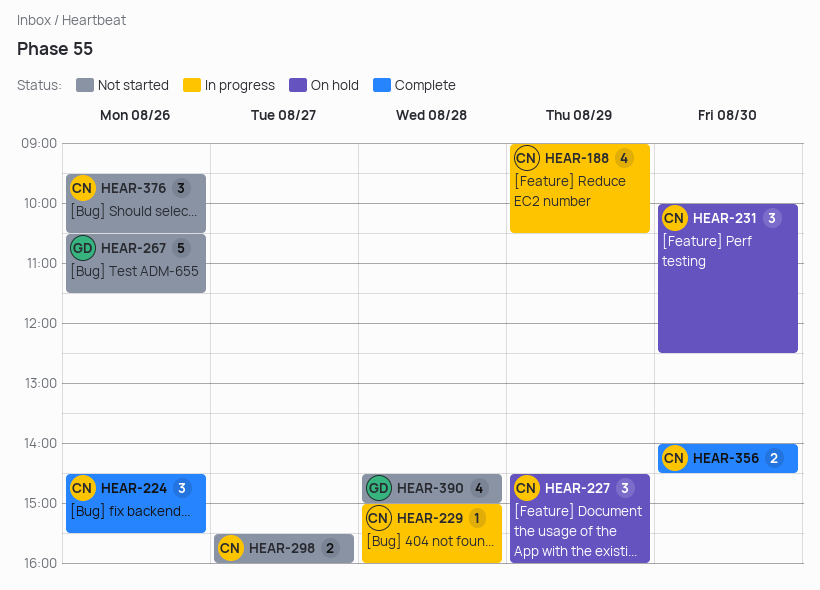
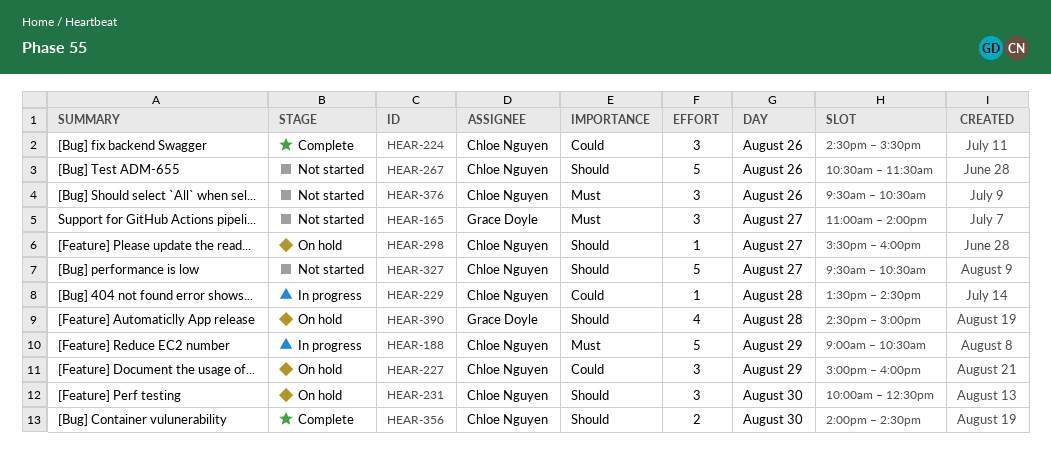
HEAR-165: none -> present
HEAR-188, estimate: 4 -> 5
HEAR-227, begins: 14:30 -> 15:00
HEAR-229, begins: 15:00 -> 13:30
HEAR-229, ends: 16:00 -> 14:30
HEAR-267, owner: Grace Doyle -> Chloe Nguyen
HEAR-298, status: Not started -> On hold
HEAR-298, estimate: 2 -> 1
HEAR-327: none -> present
HEAR-390, status: Not started -> On hold

